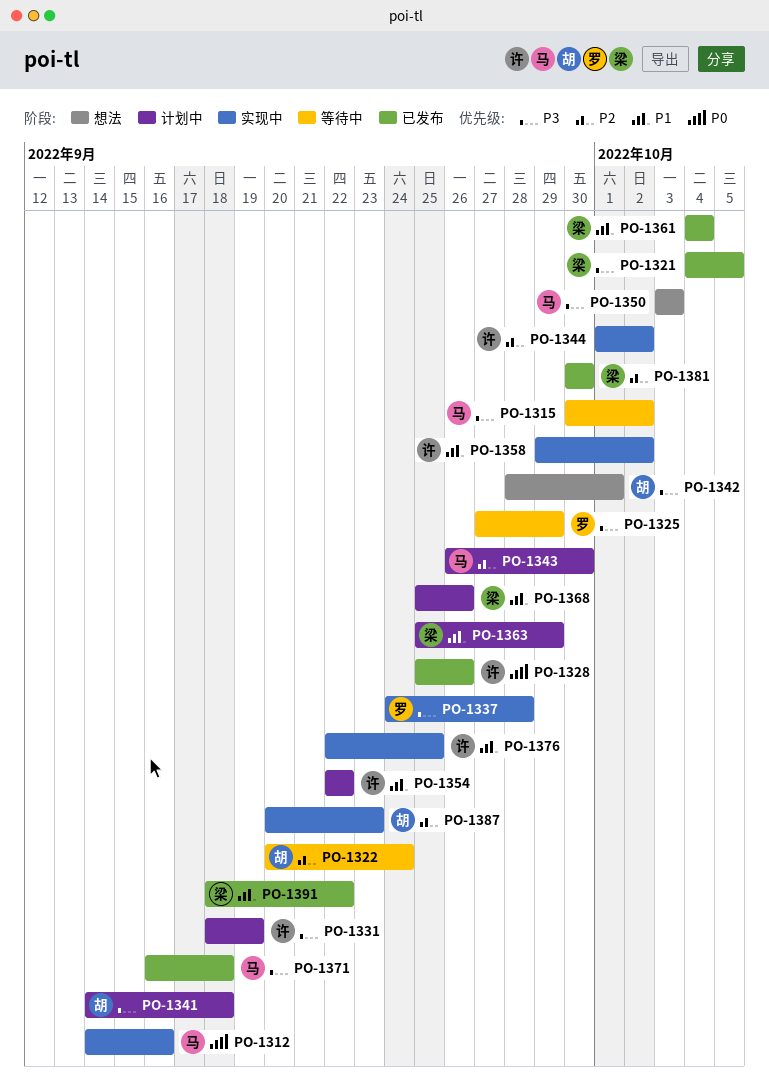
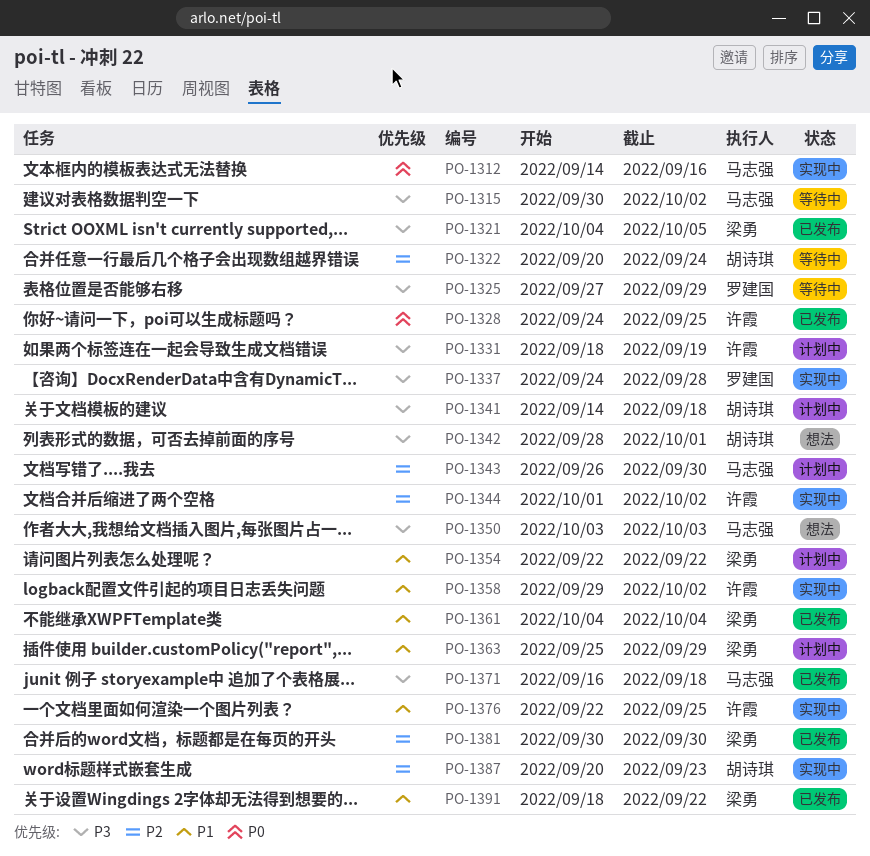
PO-1328, start: Sep 25 -> Sep 24
PO-1328, due: Sep 26 -> Sep 25
PO-1354, owner: 许霞 -> 梁勇
PO-1368: present -> none

